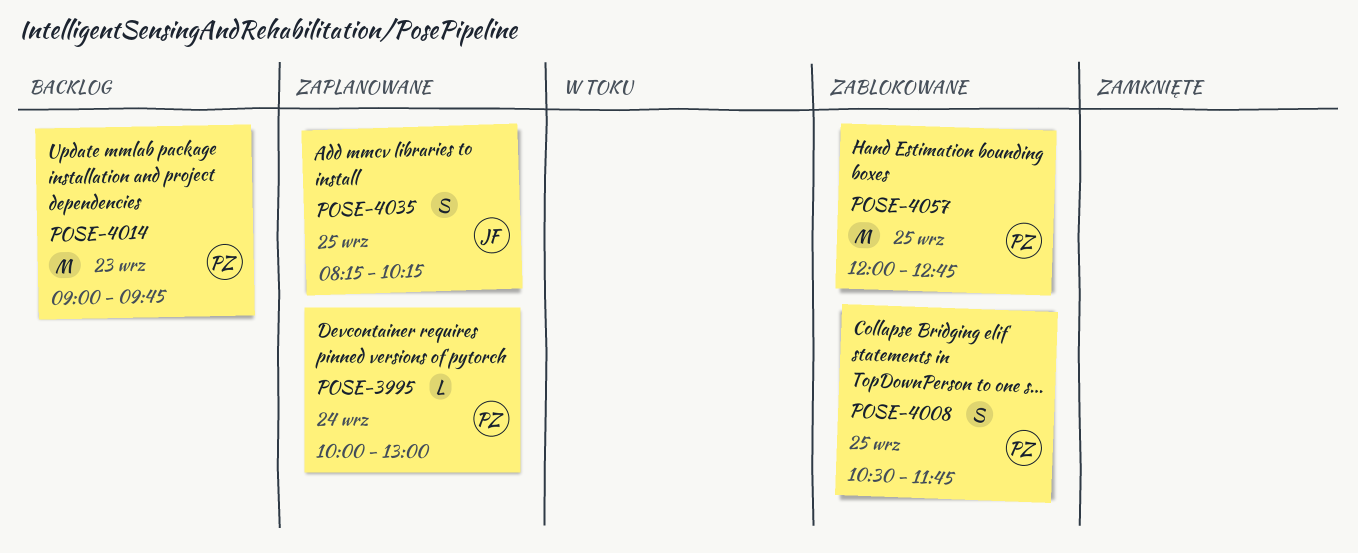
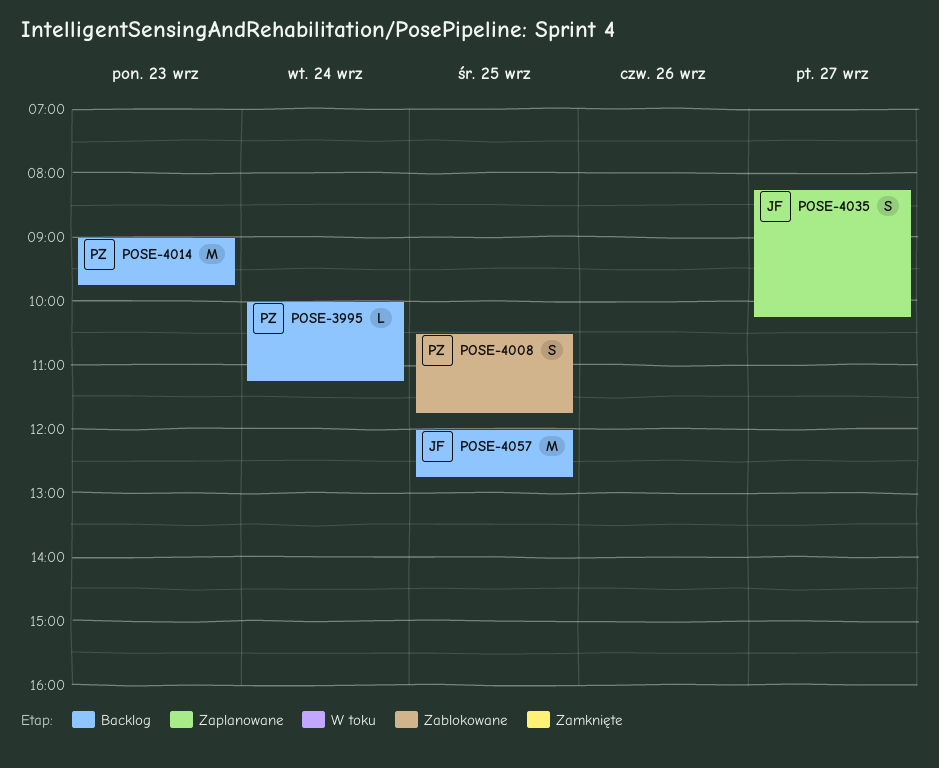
POSE-3995, status: Zaplanowane -> Backlog
POSE-3995, ends: 13:00 -> 11:15
POSE-4035, day: Sep 25 -> Sep 27
POSE-4057, status: Zablokowane -> Backlog
POSE-4057, owner: PZ -> JF

